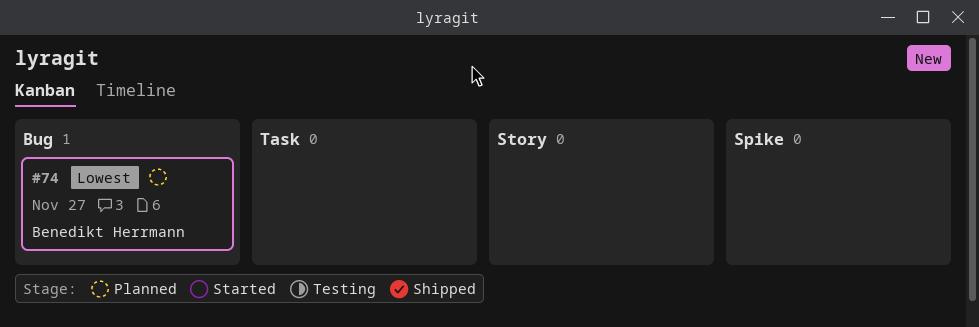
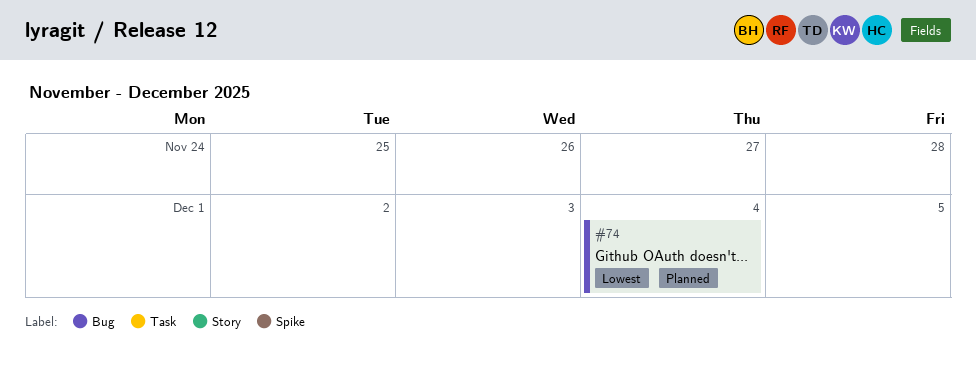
#74, due: Nov 27 -> Dec 4

